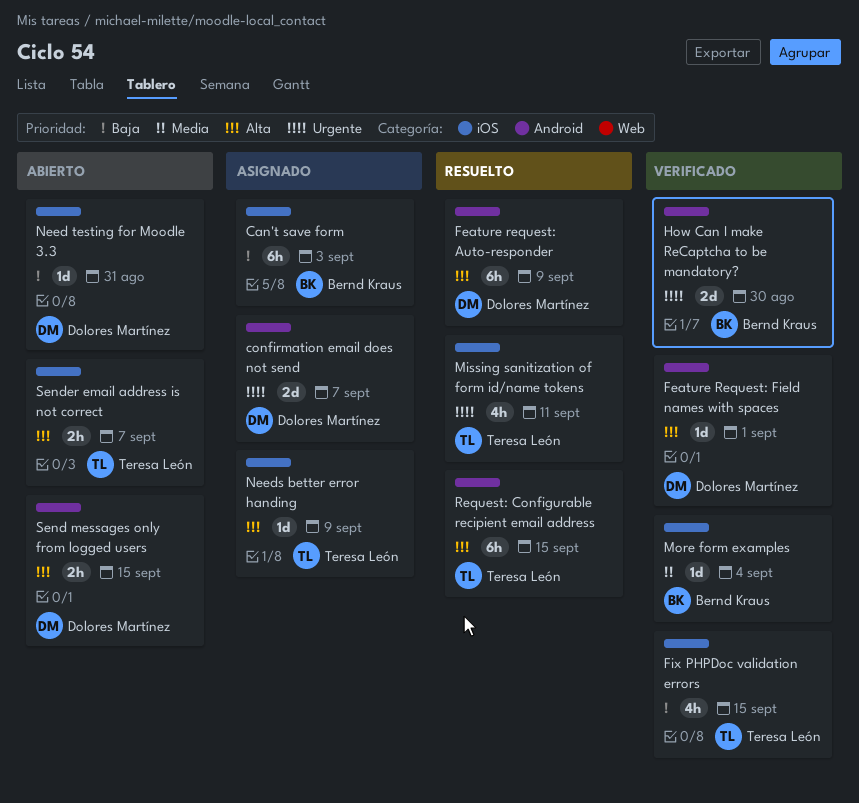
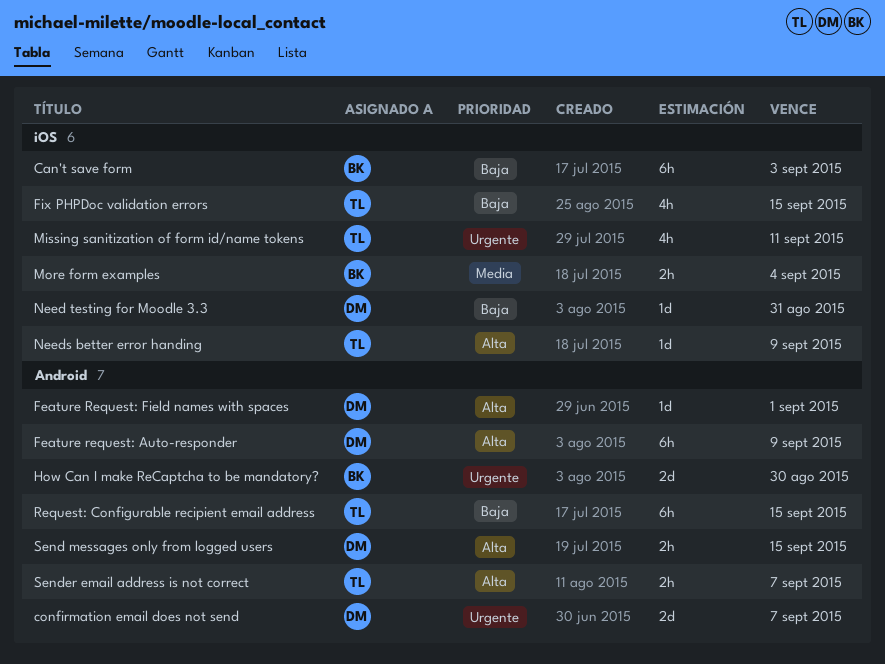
More form examples, estimate: 1d -> 2h
Request: Configurable recipient email address, priority: Alta -> Baja
Sender email address is not correct, label: iOS -> Android

